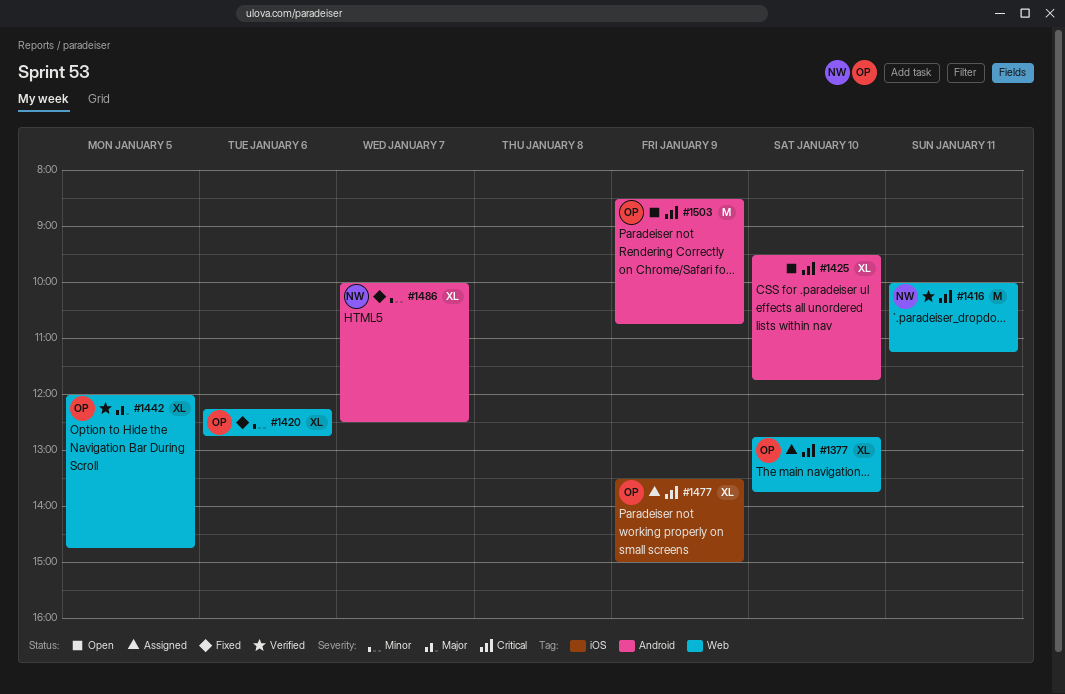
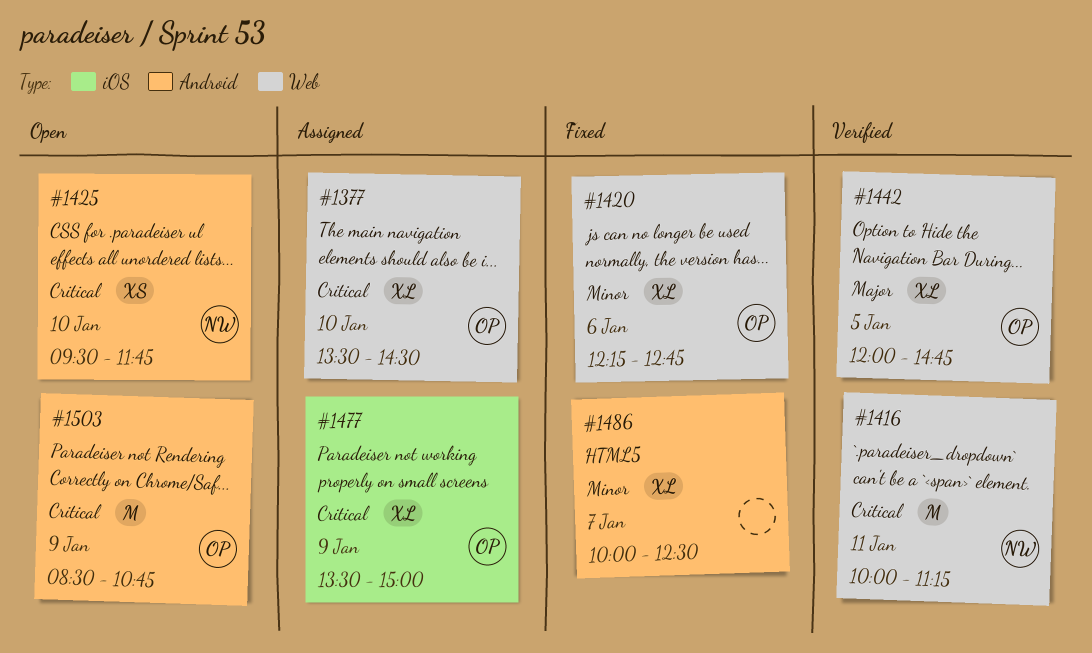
#1377, begins: 12:45 -> 13:30
#1377, ends: 13:45 -> 14:30
#1425, owner: none -> NW
#1425, estimate: XL -> XS
#1486, owner: NW -> none

